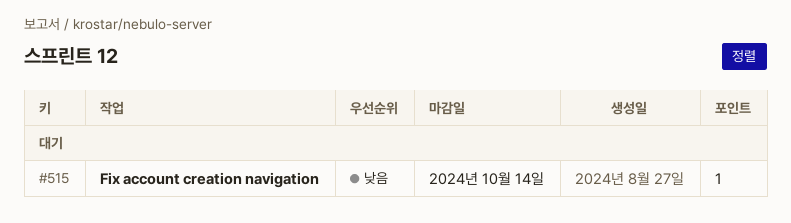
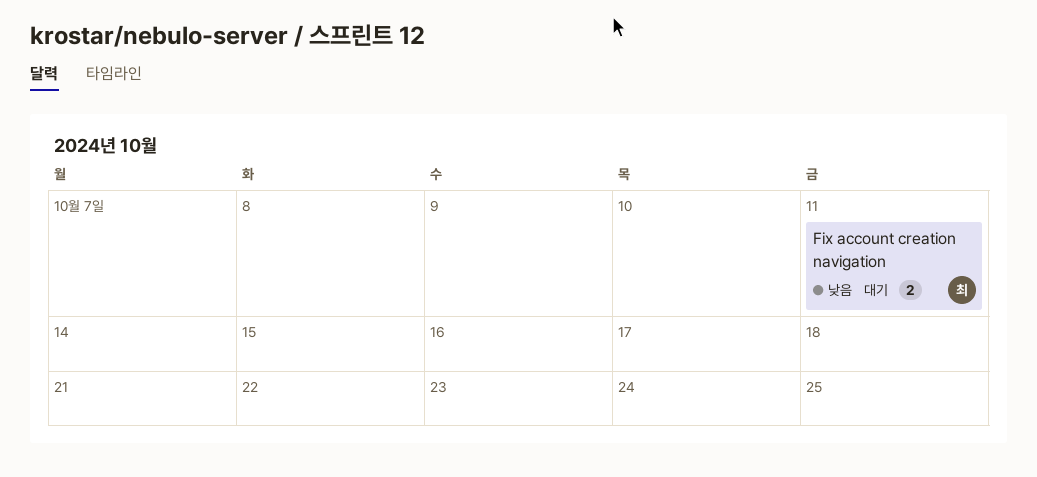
Fix account creation navigation, estimate: 1 -> 2
Fix account creation navigation, due: Oct 14 -> Oct 11

